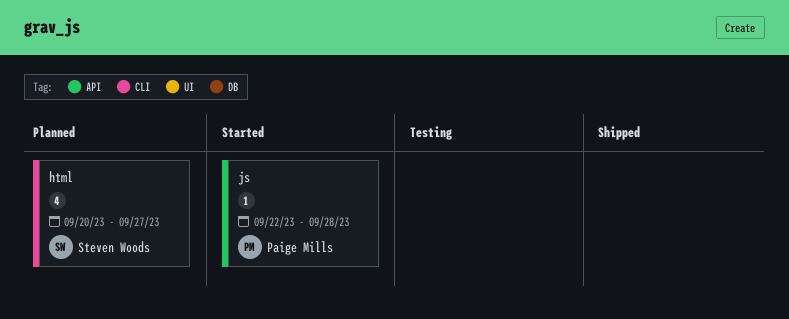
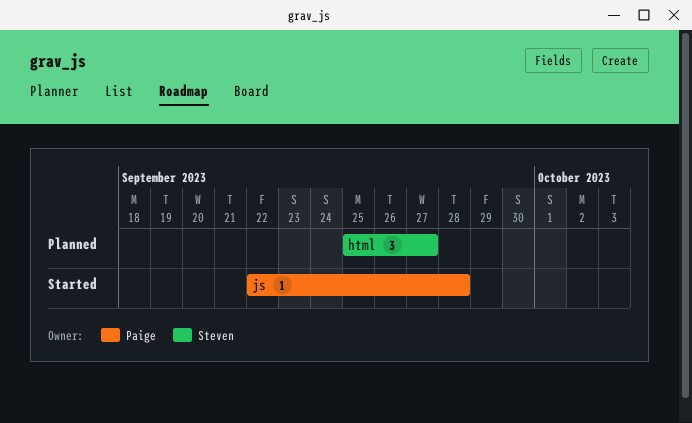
html, estimate: 4 -> 3
html, start: Sep 20 -> Sep 25

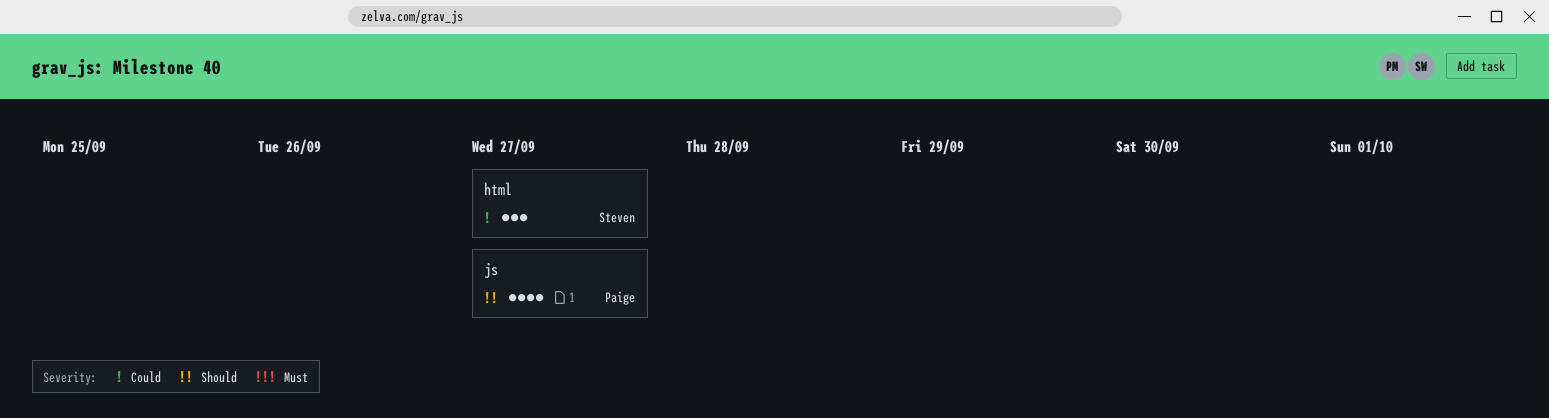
js, estimate: 1 -> 4
js, due: Sep 28 -> Sep 27

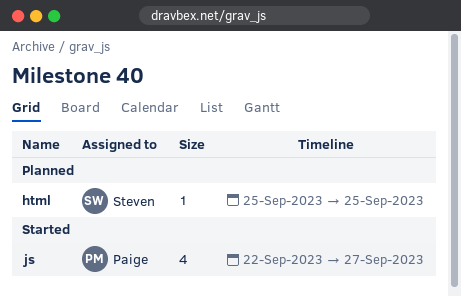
html, estimate: 3 -> 1
html, due: Sep 27 -> Sep 25

